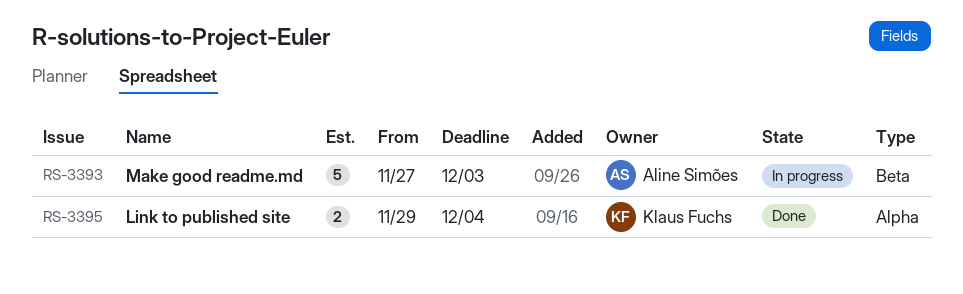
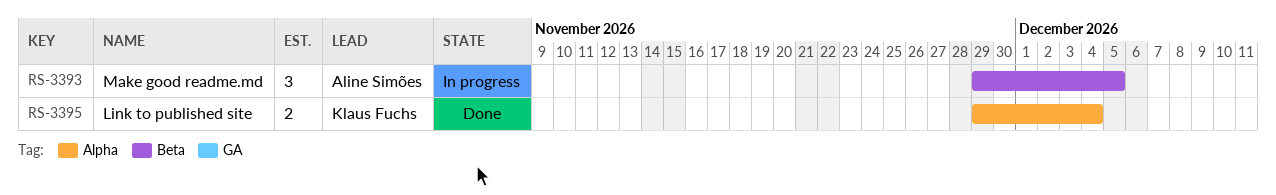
RS-3393, estimate: 5 -> 3
RS-3393, start: Nov 27 -> Nov 29
RS-3393, due: Dec 3 -> Dec 5

